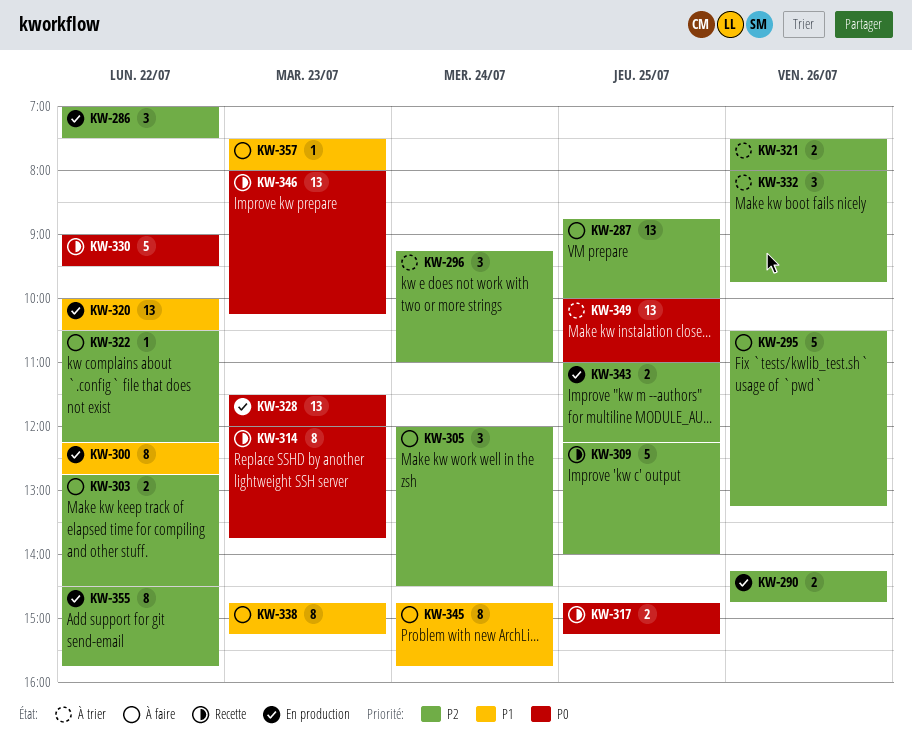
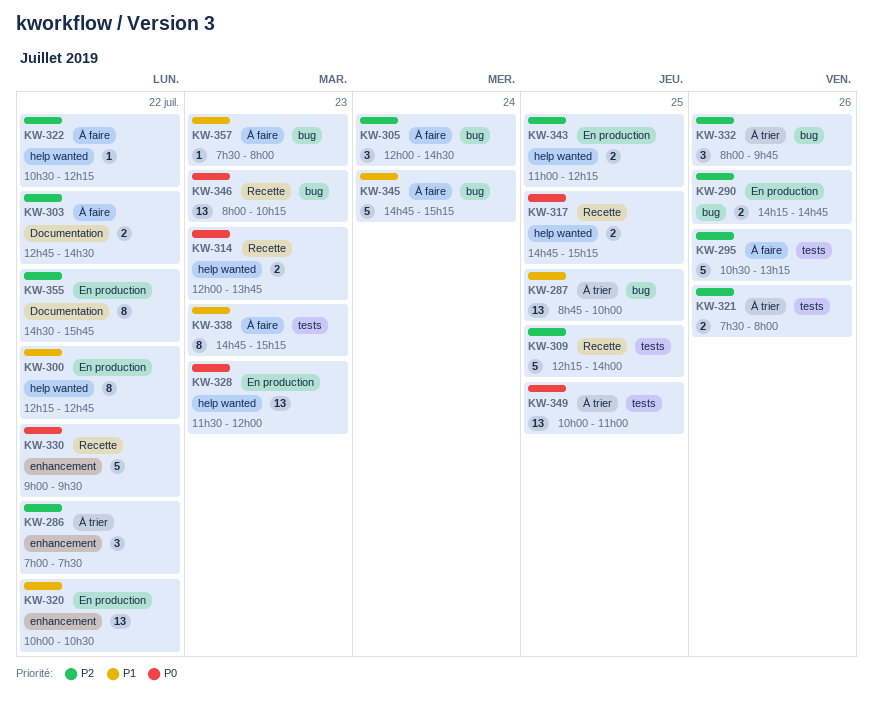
KW-286, status: En production -> À trier
KW-287, status: À faire -> À trier
KW-287, priority: P2 -> P1
KW-296: present -> none
KW-314, estimate: 8 -> 2
KW-345, estimate: 8 -> 5
KW-345, ends: 15:45 -> 15:15

